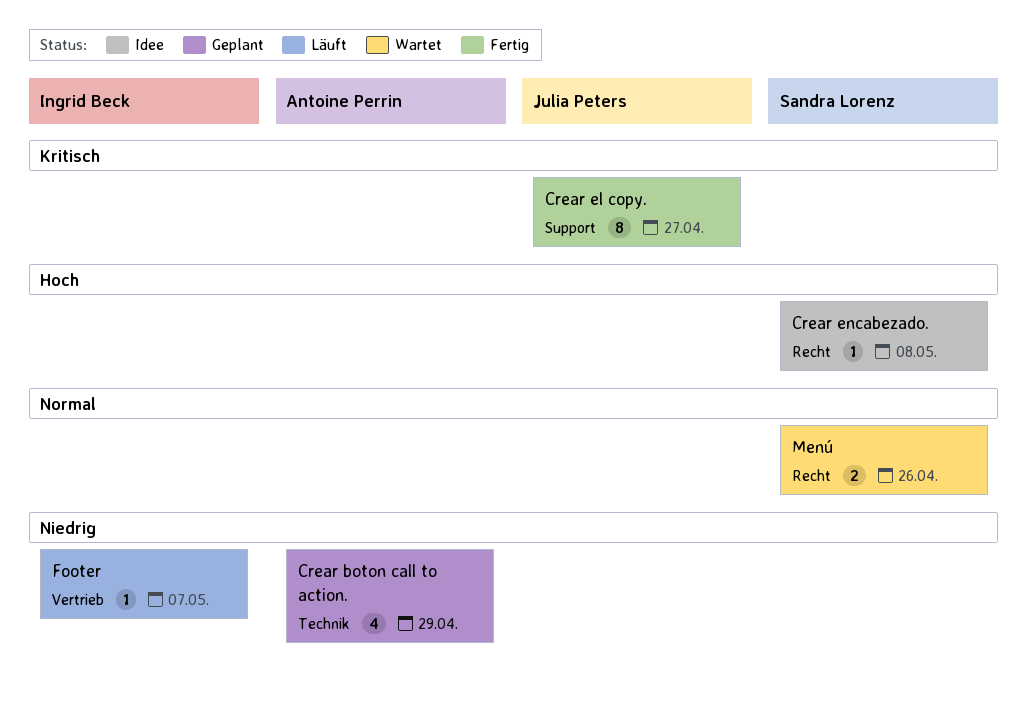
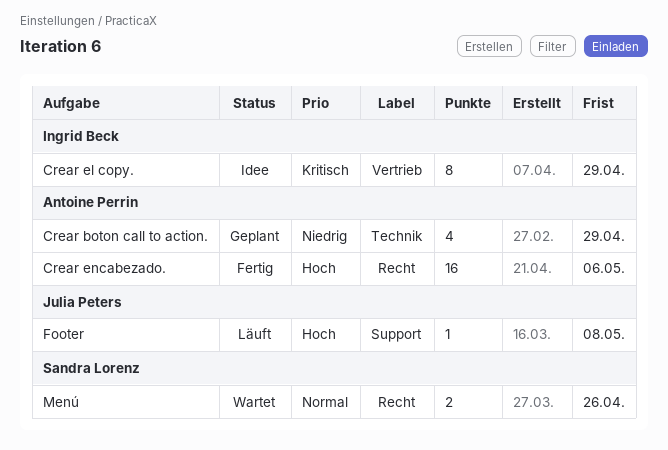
Crear el copy., status: Fertig -> Idee
Crear el copy., owner: Julia Peters -> Ingrid Beck
Crear el copy., label: Support -> Vertrieb
Crear el copy., due: Apr 27 -> Apr 29
Crear encabezado., status: Idee -> Fertig
Crear encabezado., owner: Sandra Lorenz -> Antoine Perrin
Crear encabezado., estimate: 1 -> 16
Crear encabezado., due: May 8 -> May 6
Footer, owner: Ingrid Beck -> Julia Peters
Footer, priority: Niedrig -> Hoch
Footer, label: Vertrieb -> Support
Footer, due: May 7 -> May 8

